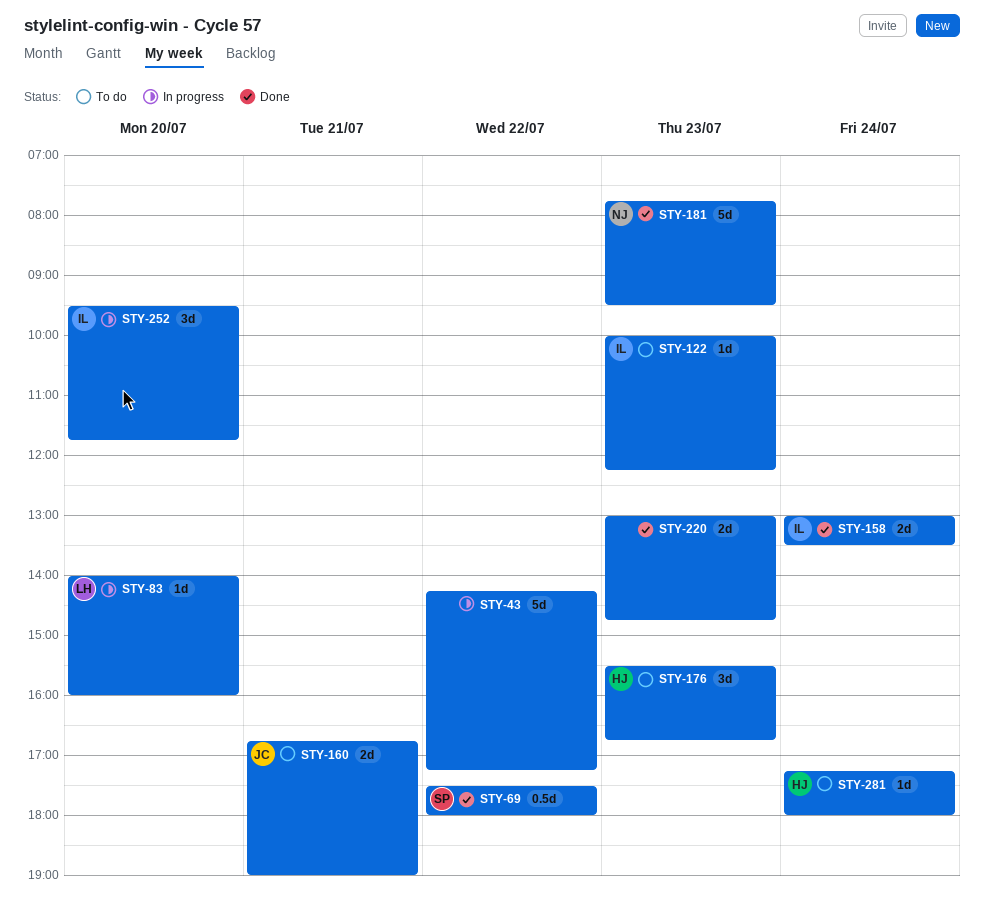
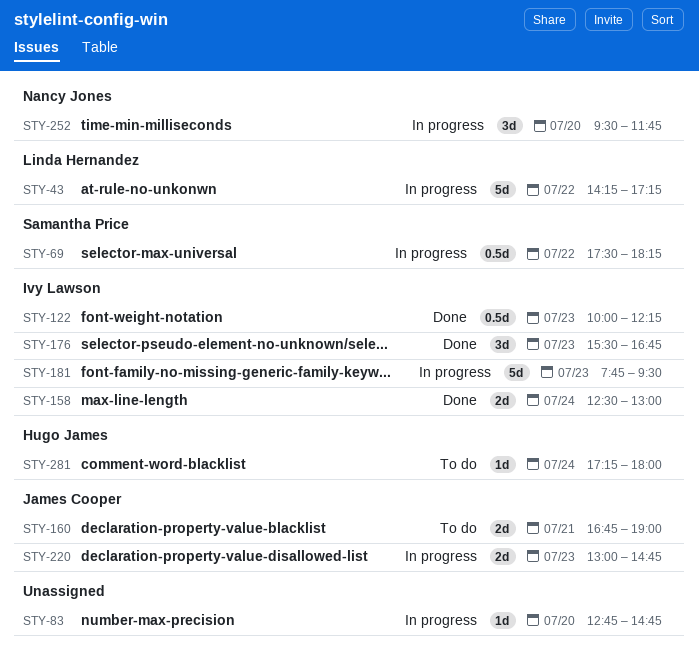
STY-43, owner: none -> Linda Hernandez
STY-69, status: Done -> In progress
STY-69, ends: 18:00 -> 18:15
STY-83, owner: Linda Hernandez -> none
STY-83, begins: 14:00 -> 12:45
STY-83, ends: 16:00 -> 14:45
STY-122, status: To do -> Done
STY-122, estimate: 1d -> 0.5d
STY-158, begins: 13:00 -> 12:30
STY-158, ends: 13:30 -> 13:00
STY-176, status: To do -> Done
STY-176, owner: Hugo James -> Ivy Lawson
STY-181, status: Done -> In progress
STY-181, owner: Nancy Jones -> Ivy Lawson
STY-220, status: Done -> In progress
STY-220, owner: none -> James Cooper
STY-252, owner: Ivy Lawson -> Nancy Jones

